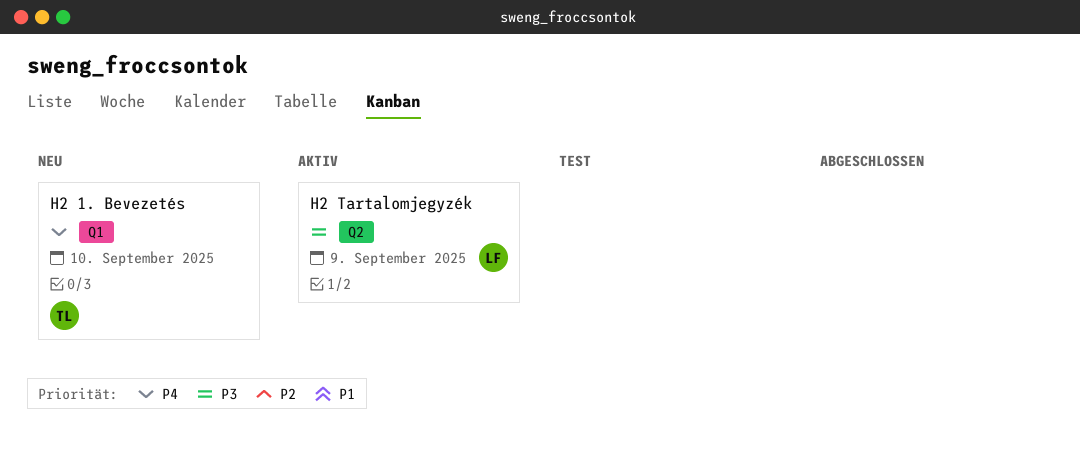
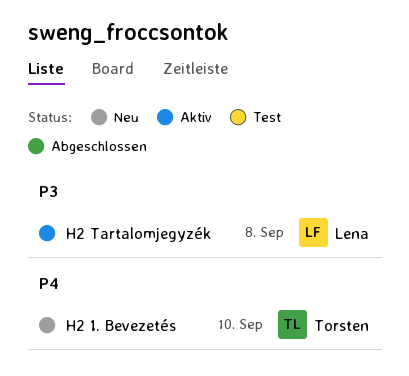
H2 Tartalomjegyzék, due: Sep 9 -> Sep 8

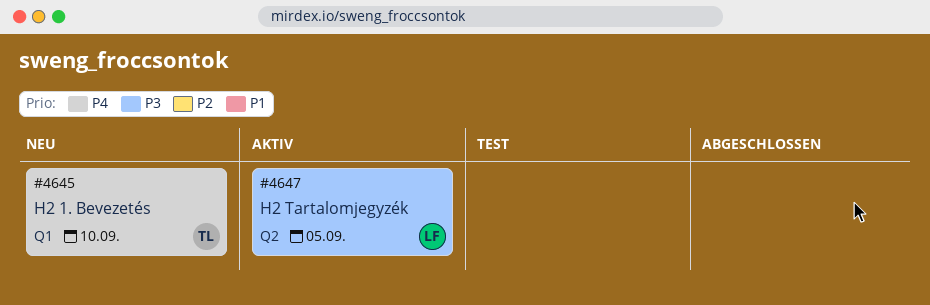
H2 Tartalomjegyzék, due: Sep 8 -> Sep 5

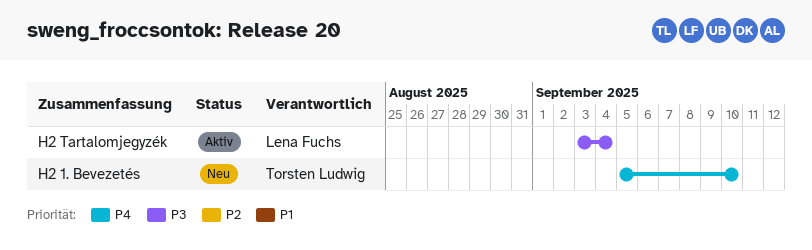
H2 Tartalomjegyzék, due: Sep 5 -> Sep 4

